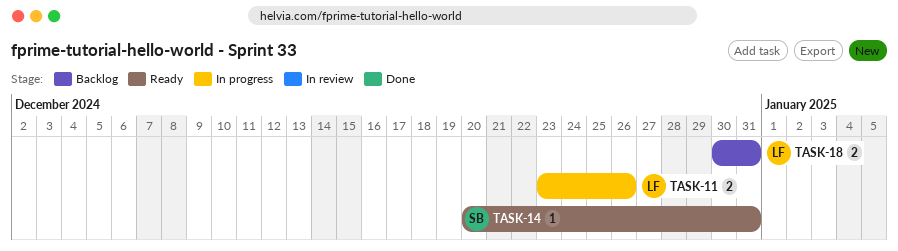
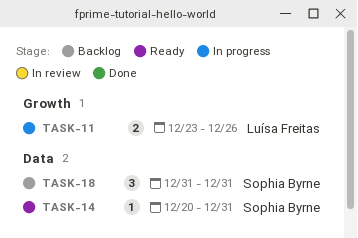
TASK-18, owner: Luísa Freitas -> Sophia Byrne
TASK-18, estimate: 2 -> 3
TASK-18, start: Dec 30 -> Dec 31

